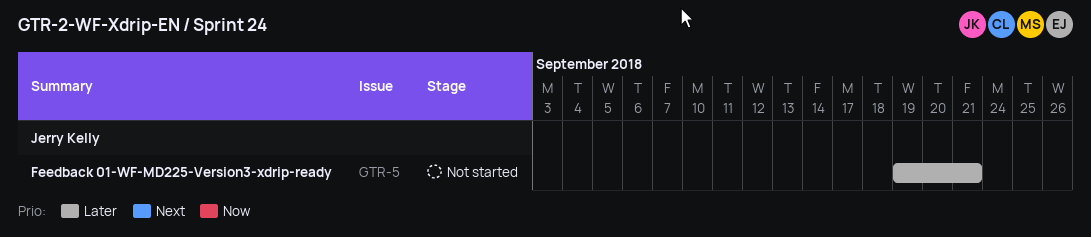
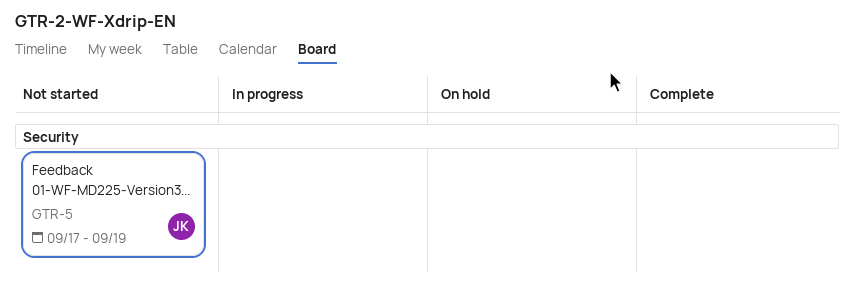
GTR-5, start: Sep 19 -> Sep 17
GTR-5, due: Sep 21 -> Sep 19

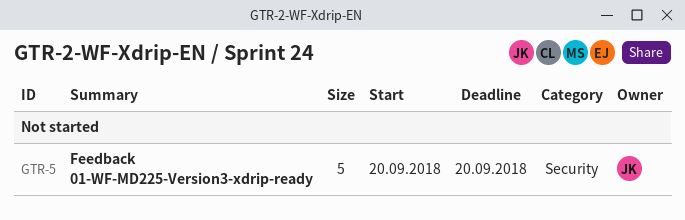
GTR-5, start: Sep 17 -> Sep 20
GTR-5, due: Sep 19 -> Sep 20

